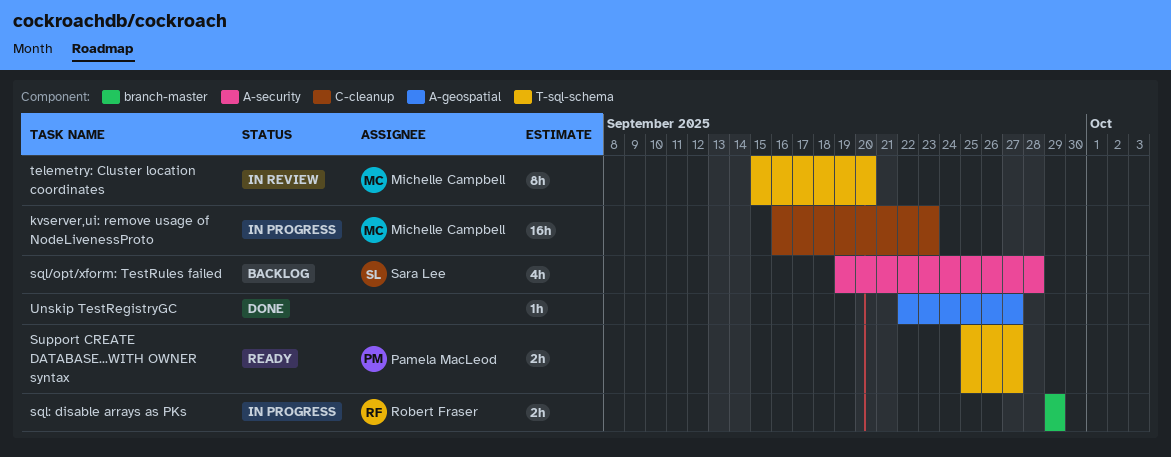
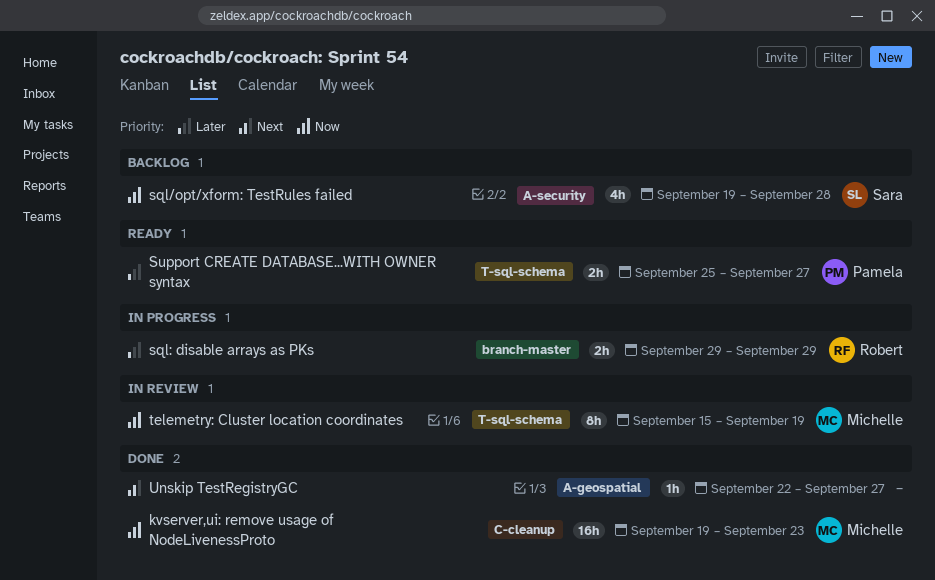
kvserver,ui: remove usage of NodeLivenessProto, status: In progress -> Done
kvserver,ui: remove usage of NodeLivenessProto, start: Sep 16 -> Sep 19
telemetry: Cluster location coordinates, due: Sep 20 -> Sep 19

